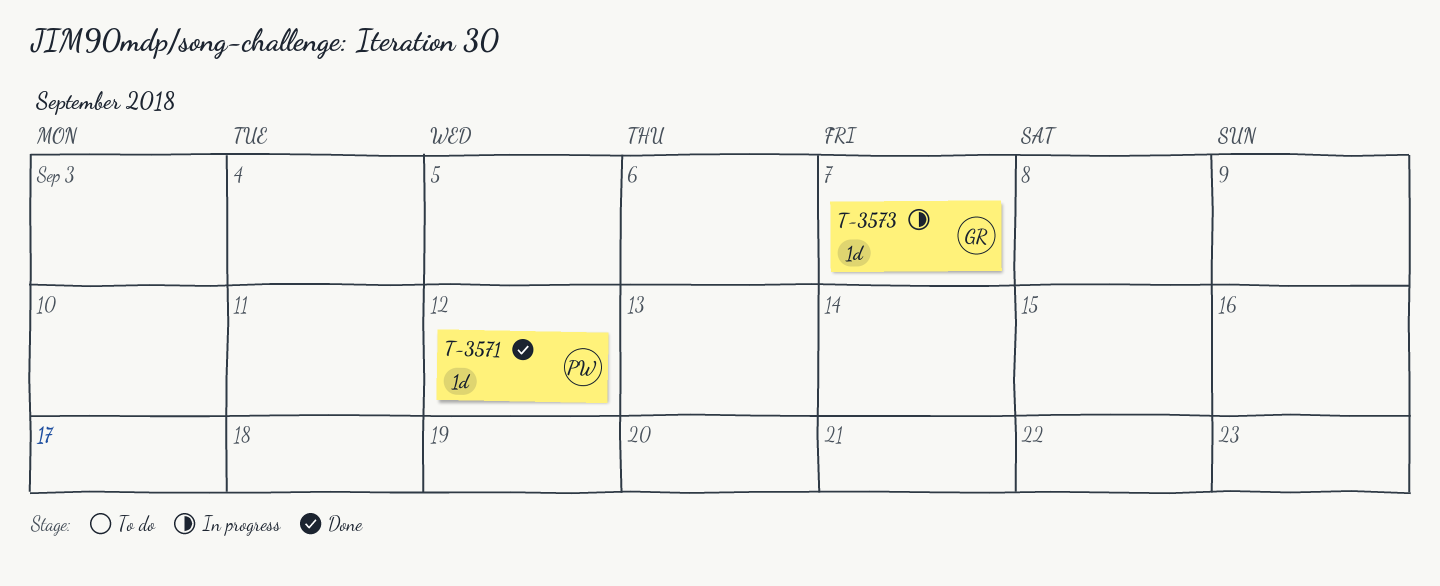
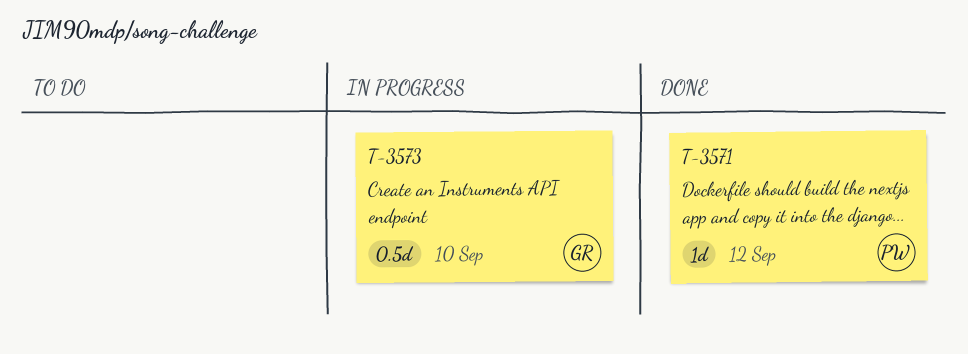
T-3573, estimate: 1d -> 0.5d
T-3573, due: Sep 7 -> Sep 10

